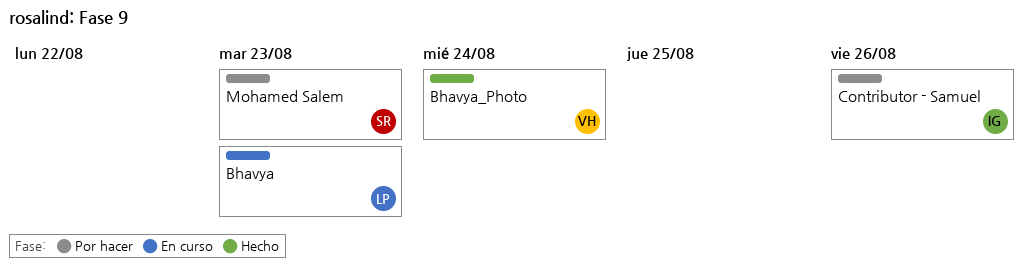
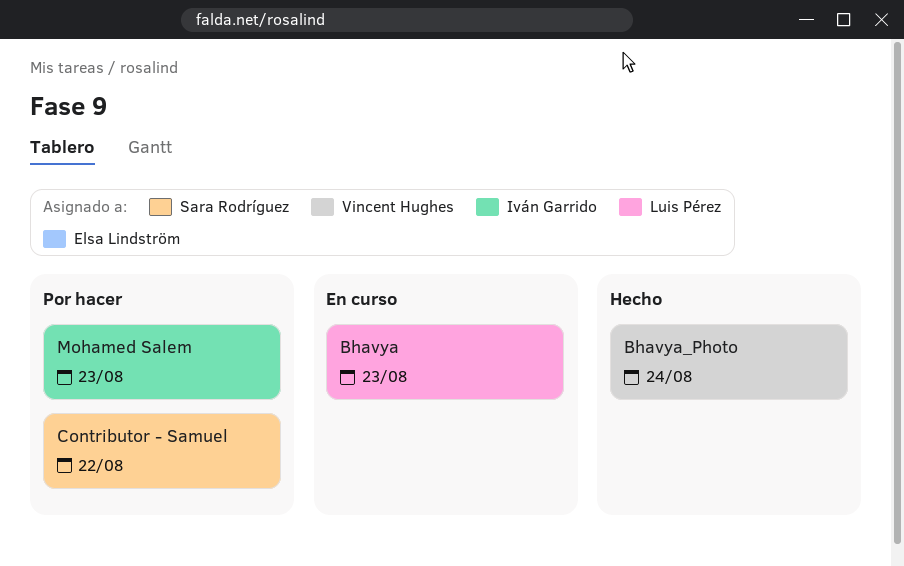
Contributor - Samuel, owner: Iván Garrido -> Sara Rodríguez
Contributor - Samuel, due: Aug 26 -> Aug 22
Mohamed Salem, owner: Sara Rodríguez -> Iván Garrido

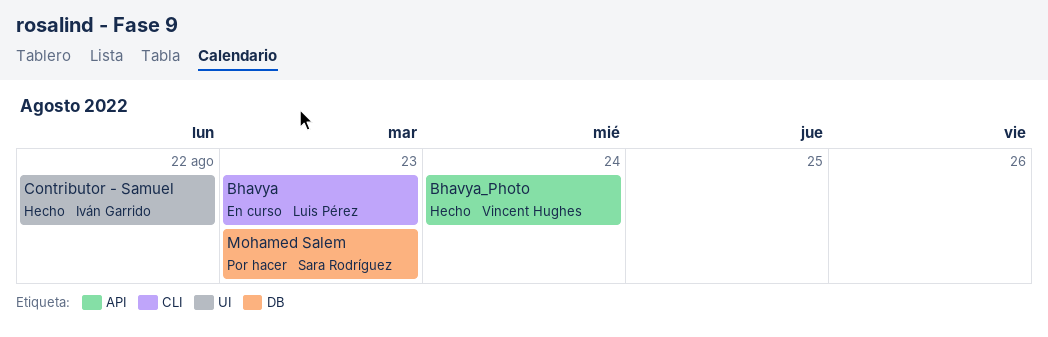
Contributor - Samuel, status: Por hacer -> Hecho
Contributor - Samuel, owner: Sara Rodríguez -> Iván Garrido
Mohamed Salem, owner: Iván Garrido -> Sara Rodríguez

